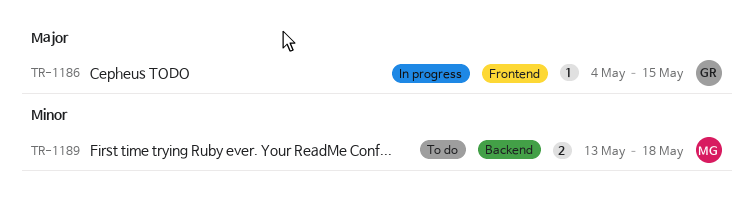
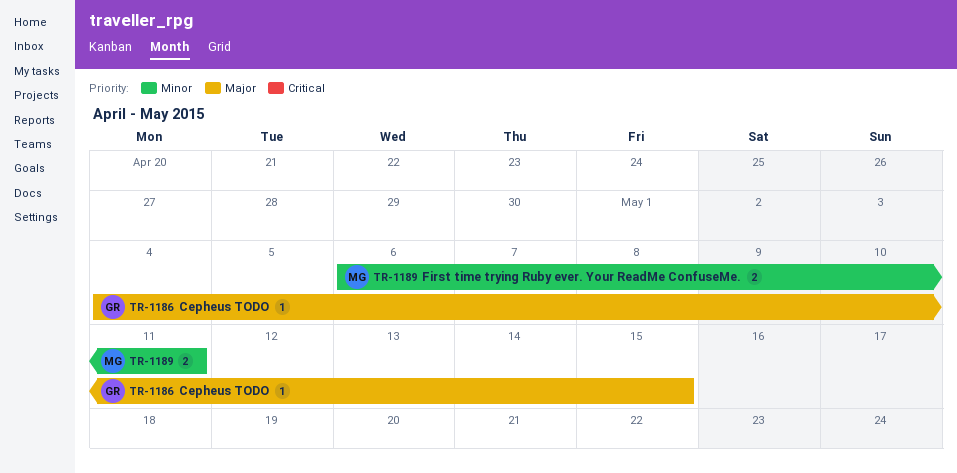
TR-1189, start: May 13 -> May 6
TR-1189, due: May 18 -> May 11

